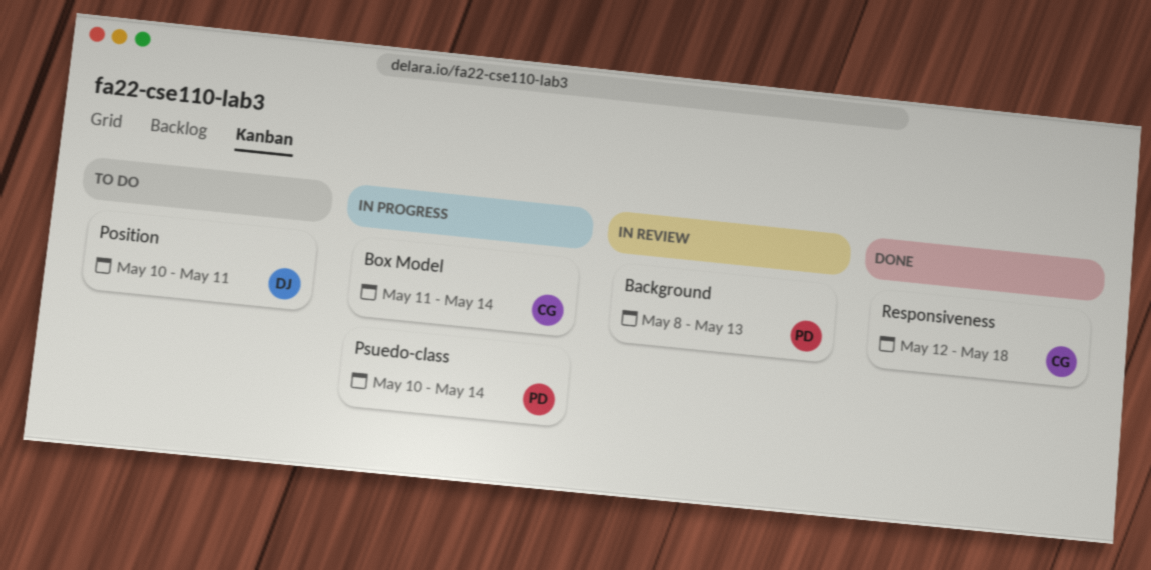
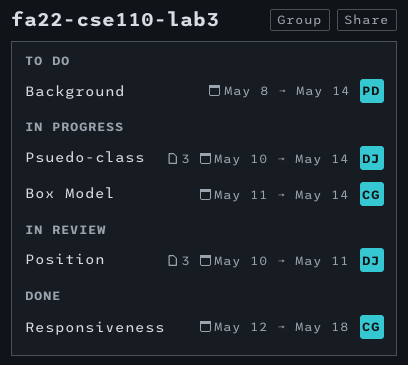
Background, status: In review -> To do
Background, due: May 13 -> May 14
Position, status: To do -> In review
Psuedo-class, owner: PD -> DJ

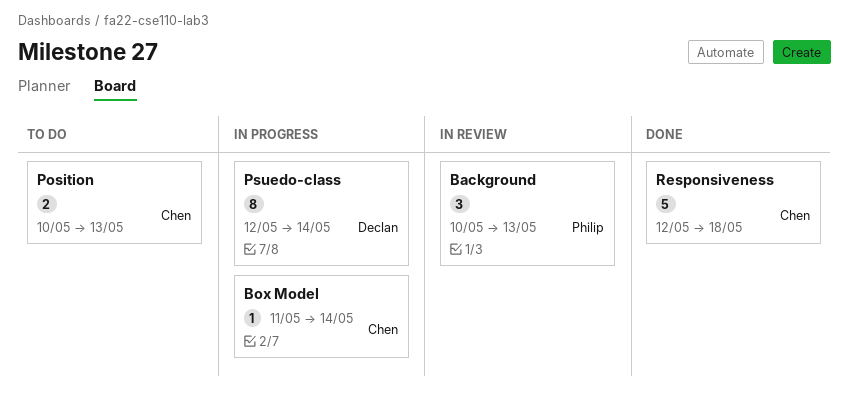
Background, status: To do -> In review
Background, start: May 8 -> May 10
Background, due: May 14 -> May 13
Position, status: In review -> To do
Position, owner: Declan -> Chen
Position, due: May 11 -> May 13
Psuedo-class, start: May 10 -> May 12

